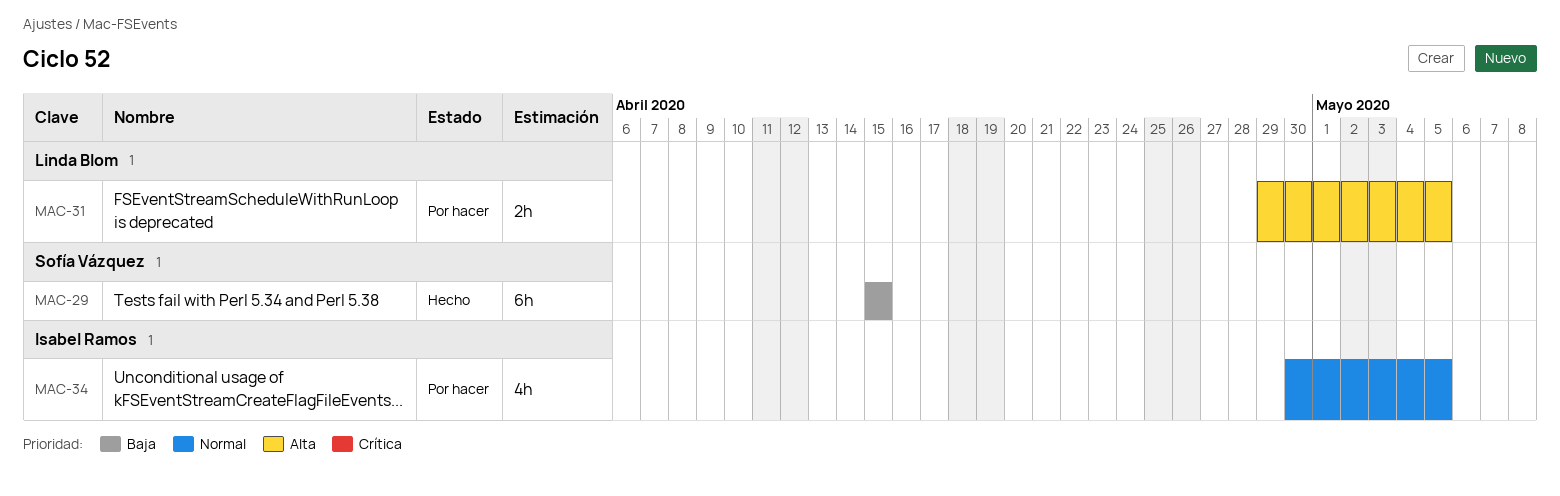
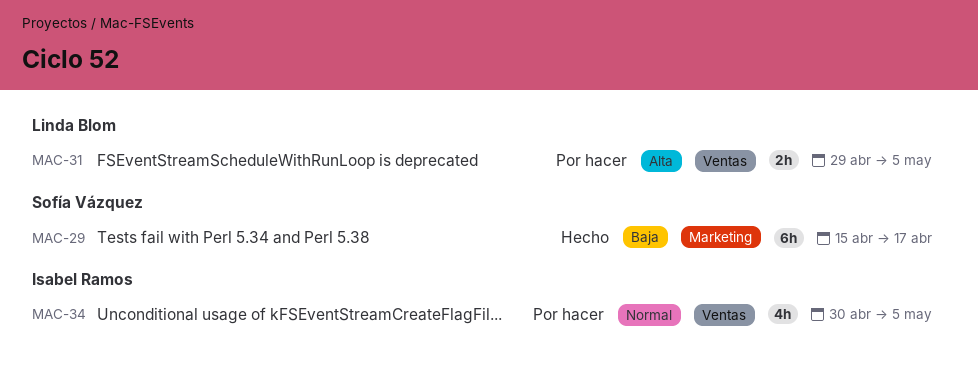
MAC-29, due: Apr 15 -> Apr 17

